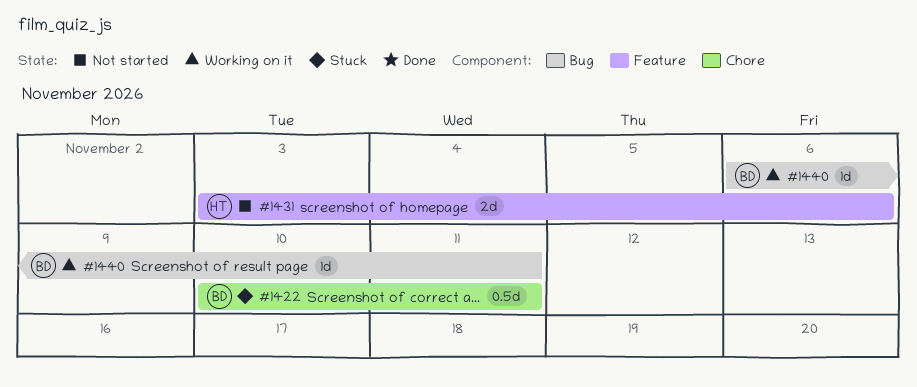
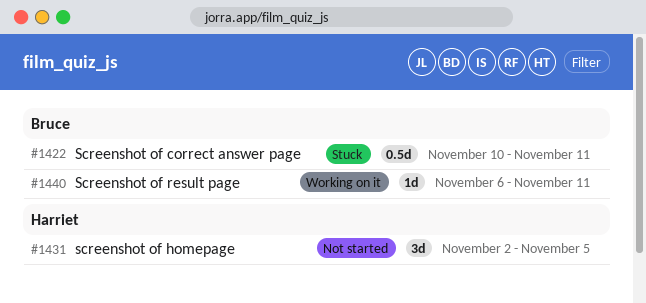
#1431, estimate: 2d -> 3d
#1431, start: Nov 3 -> Nov 2
#1431, due: Nov 6 -> Nov 5

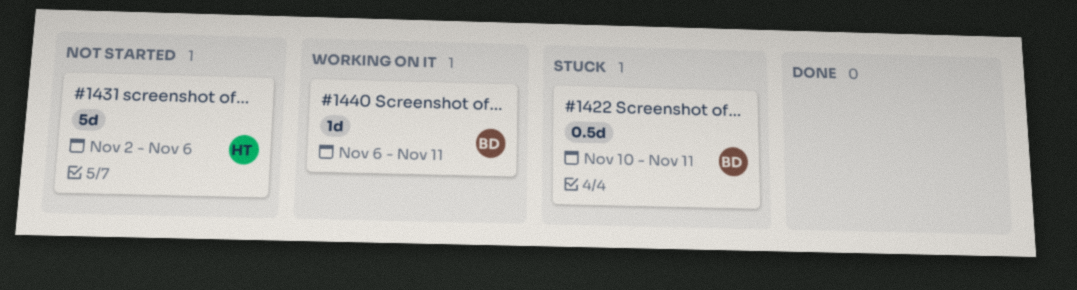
#1431, estimate: 3d -> 5d
#1431, due: Nov 5 -> Nov 6

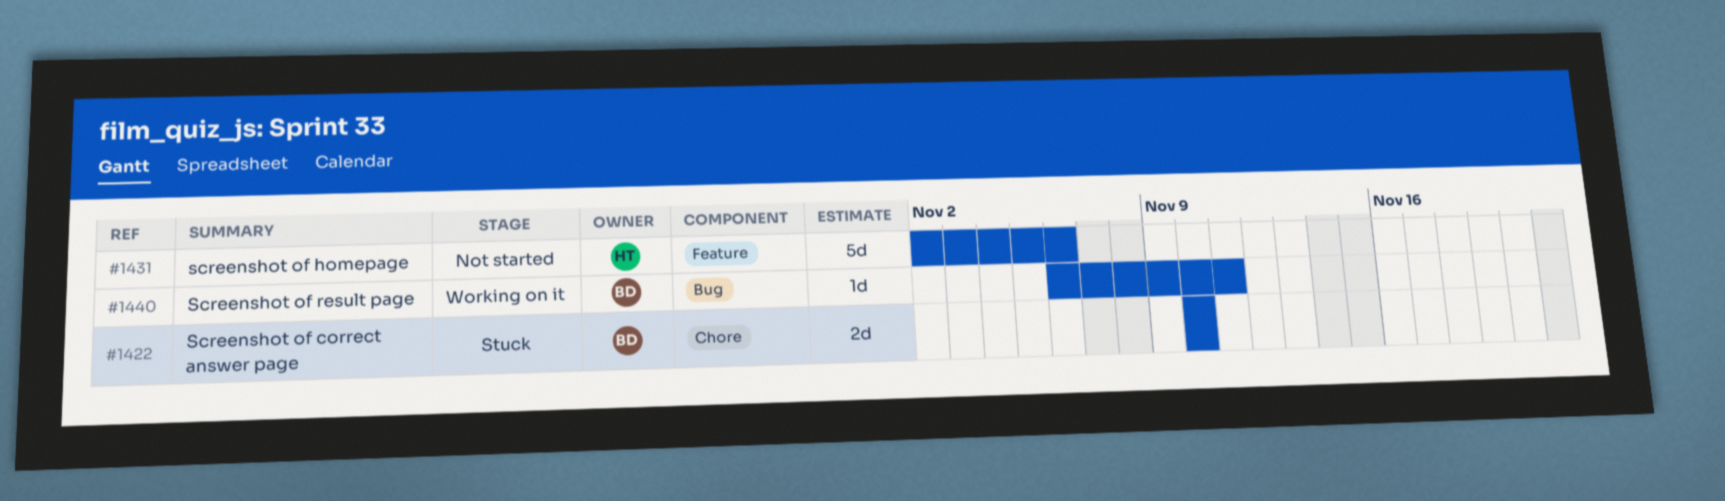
#1422, estimate: 0.5d -> 2d
#1422, due: Nov 11 -> Nov 10

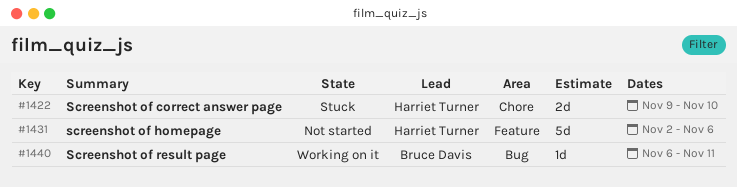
#1422, owner: Bruce Davis -> Harriet Turner
#1422, start: Nov 10 -> Nov 9

